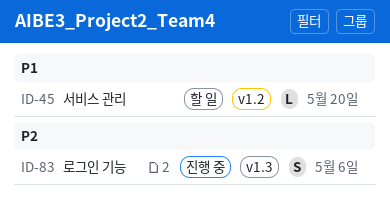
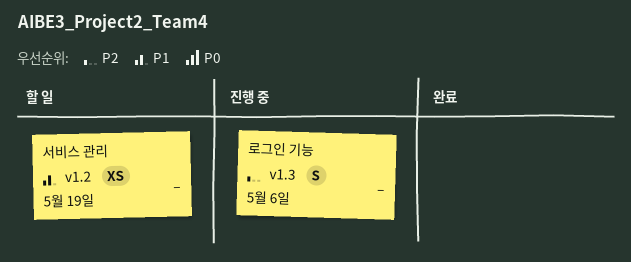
서비스 관리, estimate: L -> XS
서비스 관리, due: May 20 -> May 19

